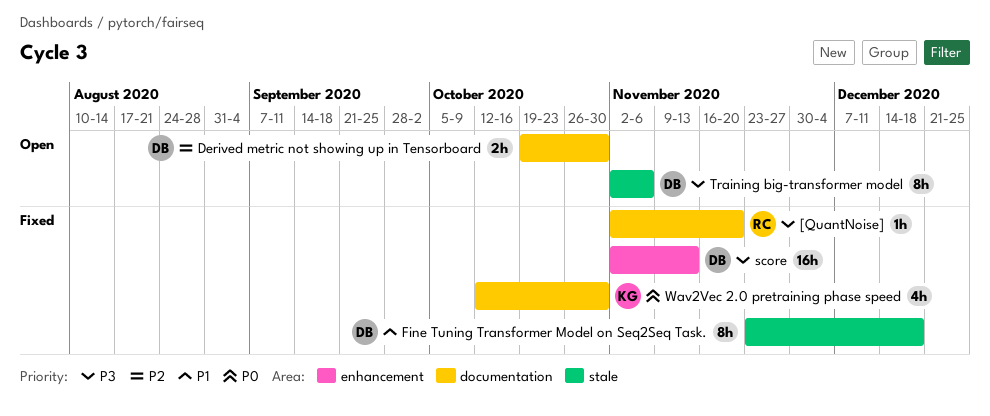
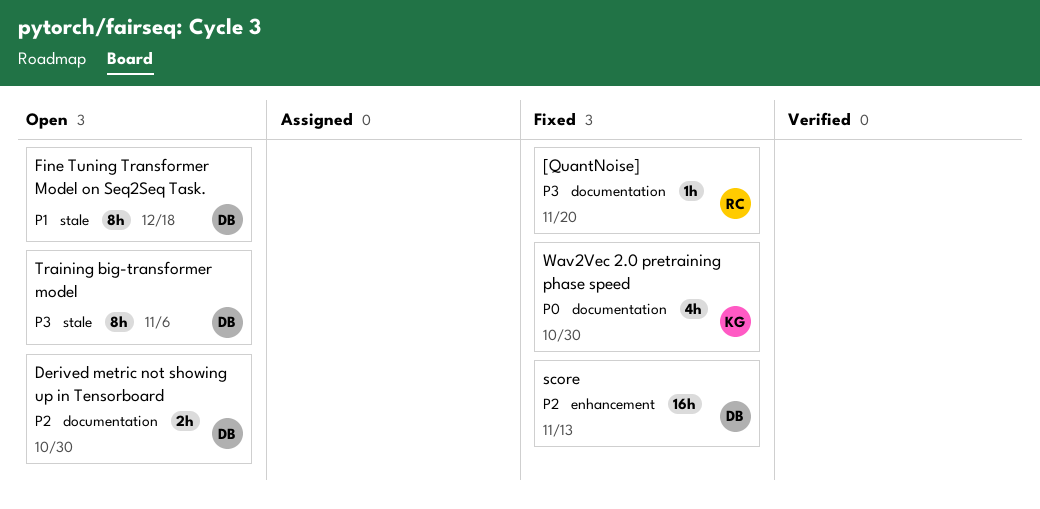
Fine Tuning Transformer Model on Seq2Seq Task., status: Fixed -> Open
score, priority: P3 -> P2

